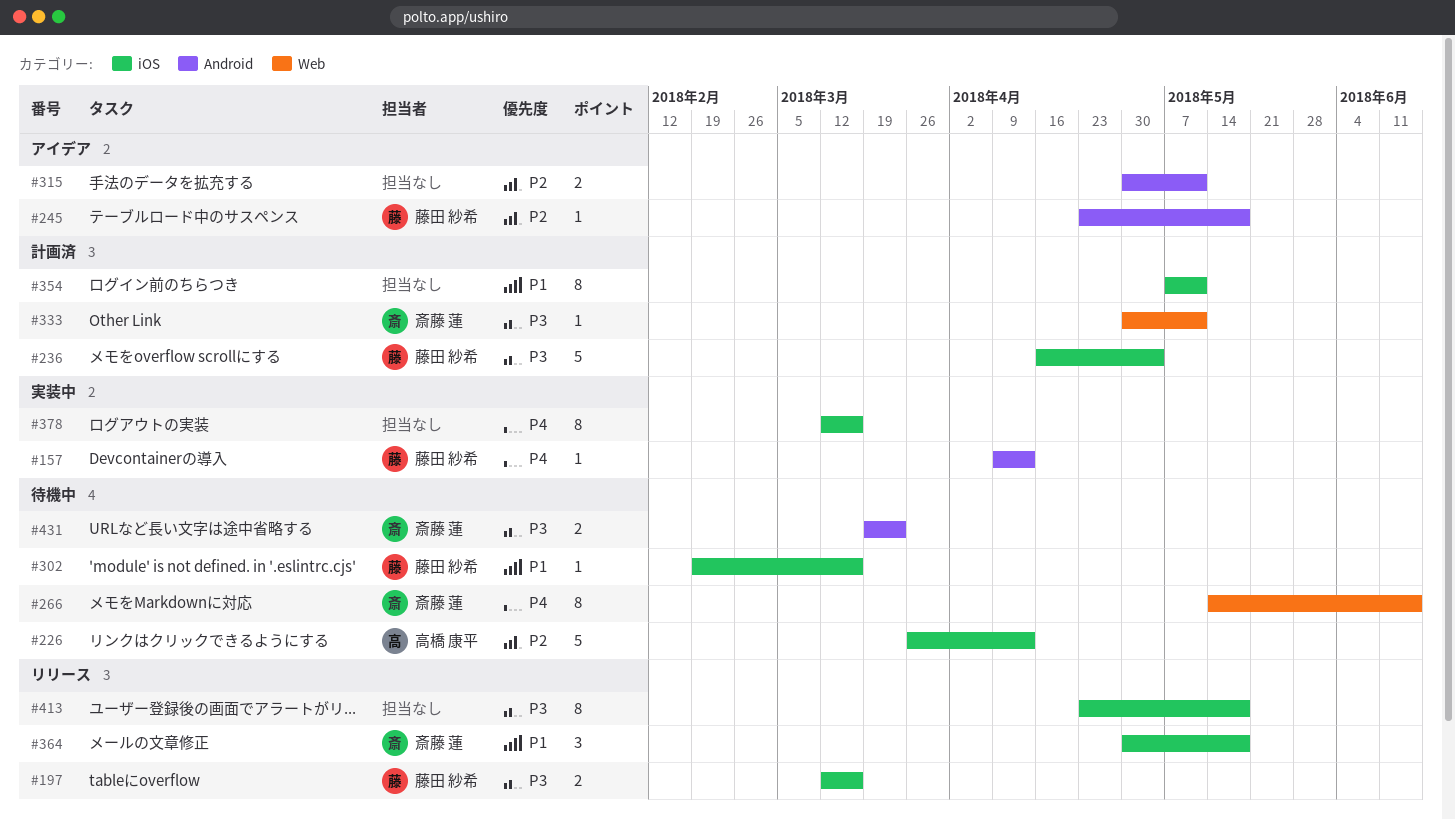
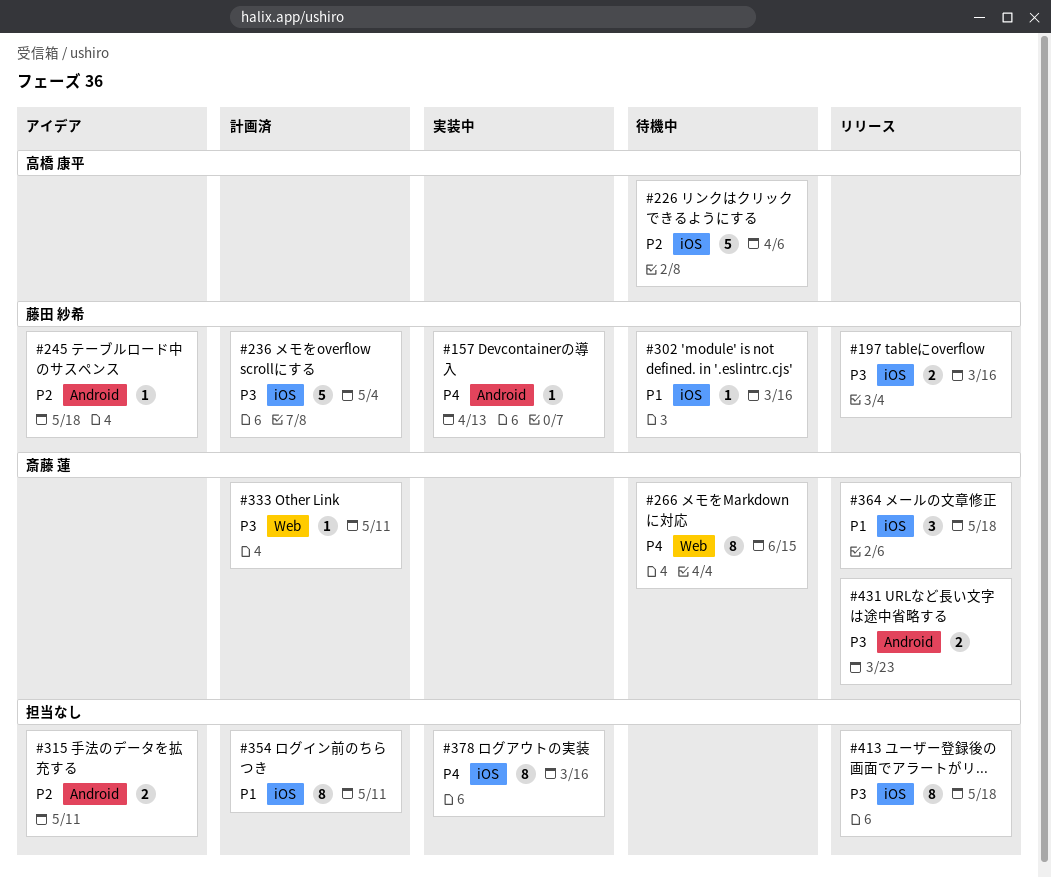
#226, due: Apr 13 -> Apr 6
#431, status: 待機中 -> リリース

